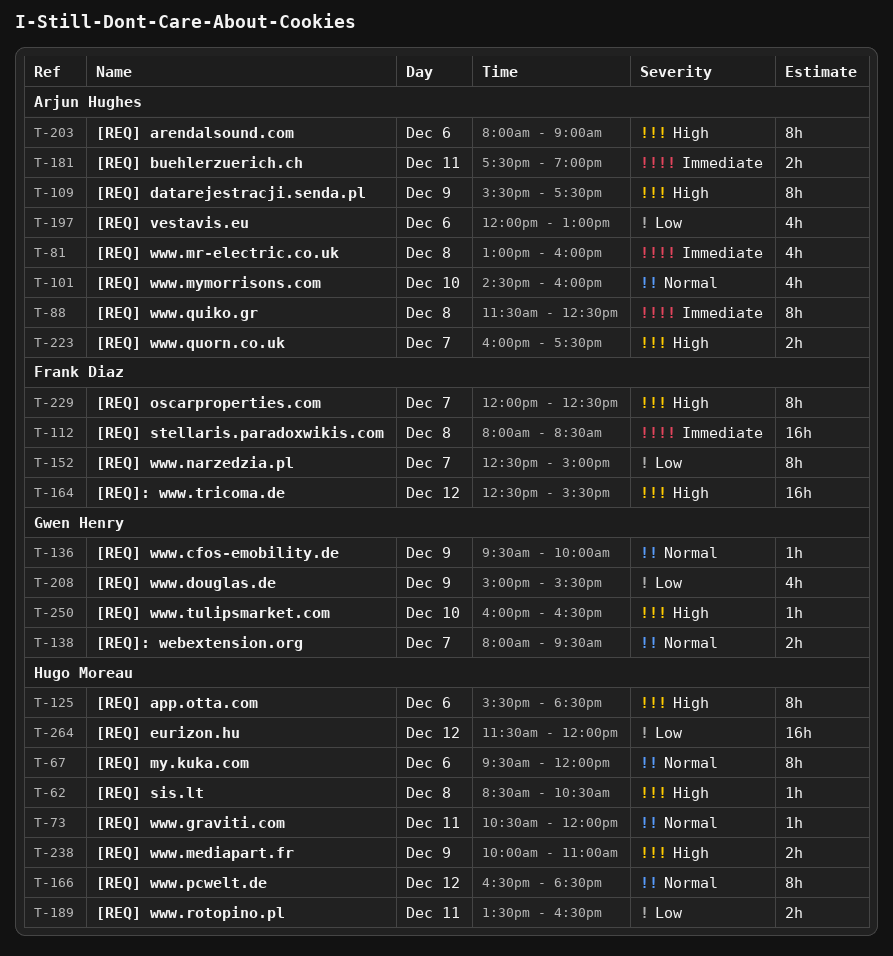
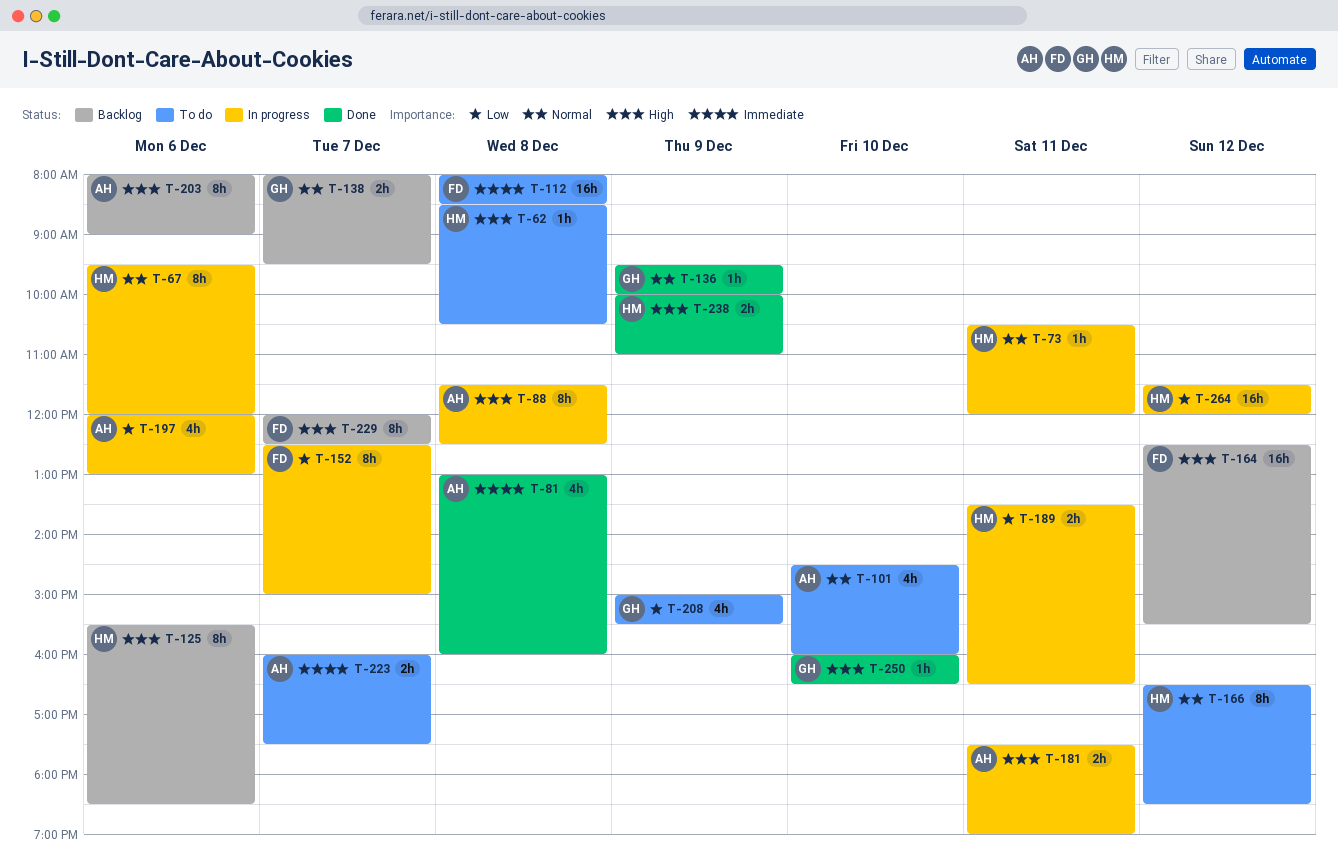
T-88, priority: Immediate -> High
T-109: present -> none
T-181, priority: Immediate -> High
T-223, priority: High -> Immediate

